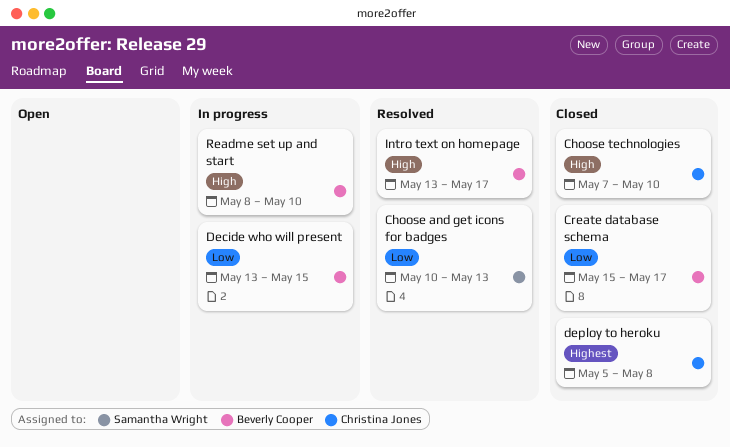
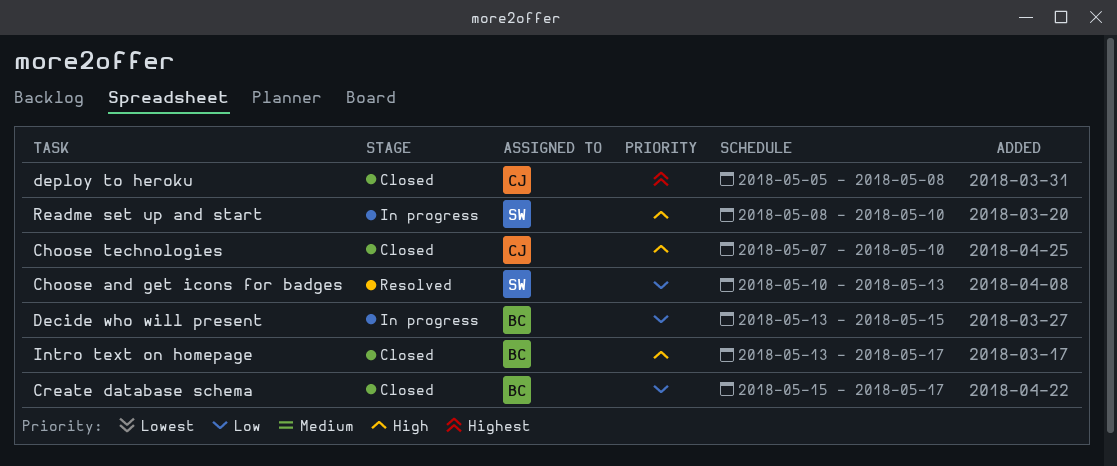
Intro text on homepage, status: Resolved -> Closed
Readme set up and start, owner: Beverly Cooper -> Samantha Wright

